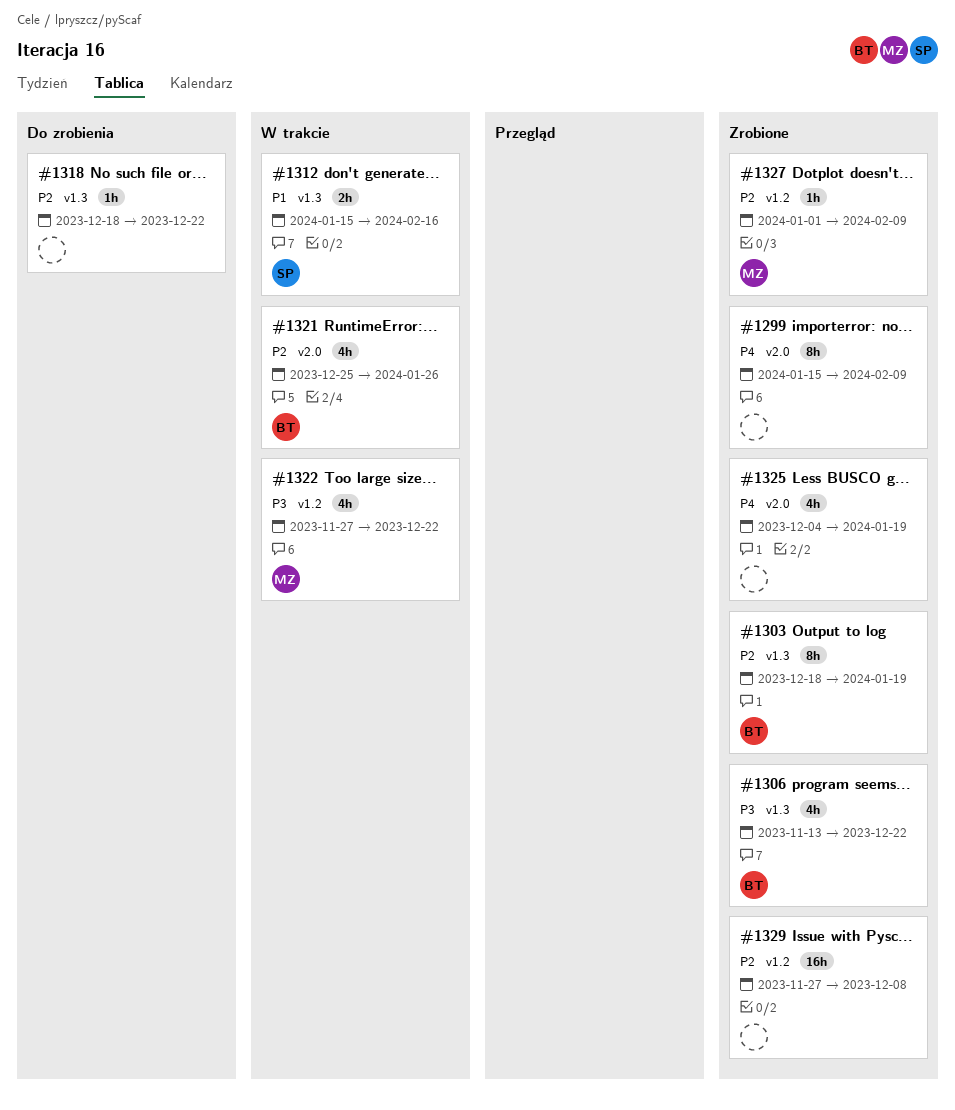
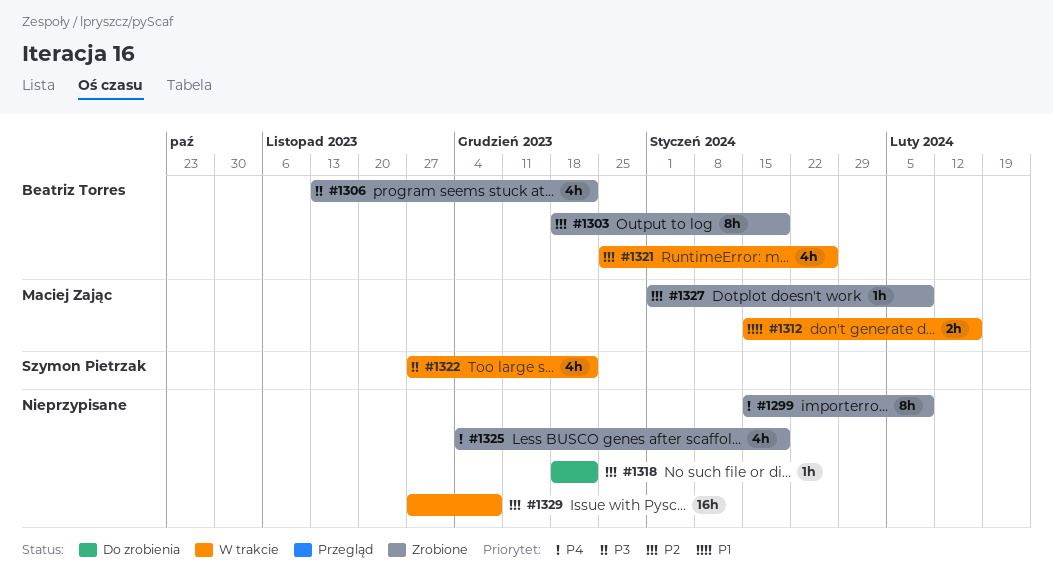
#1312, owner: Szymon Pietrzak -> Maciej Zając
#1322, owner: Maciej Zając -> Szymon Pietrzak
#1329, status: Zrobione -> W trakcie

